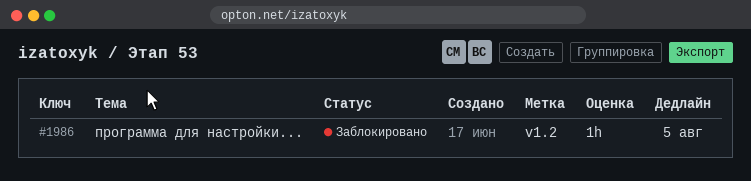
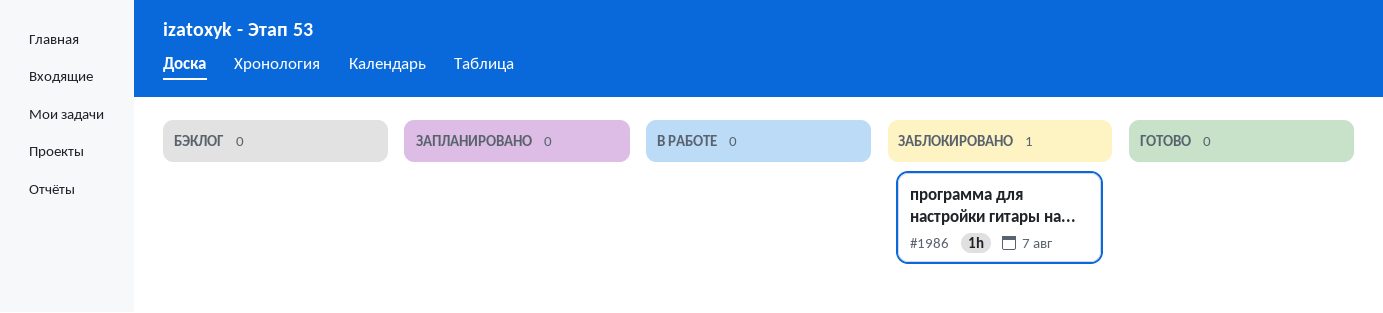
#1986, due: Aug 5 -> Aug 7

